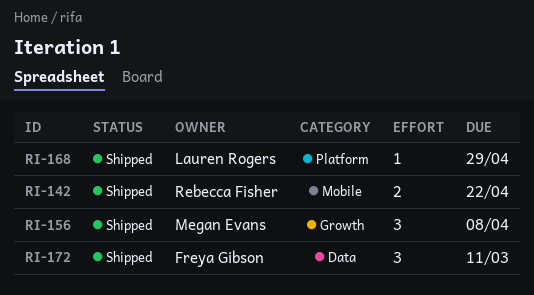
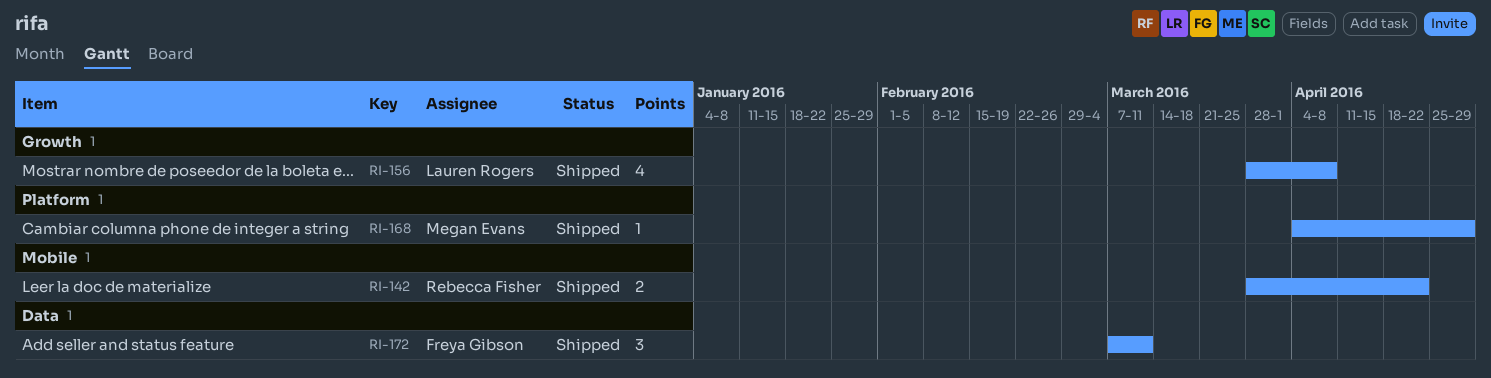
RI-156, owner: Megan Evans -> Lauren Rogers
RI-156, estimate: 3 -> 4
RI-168, owner: Lauren Rogers -> Megan Evans

